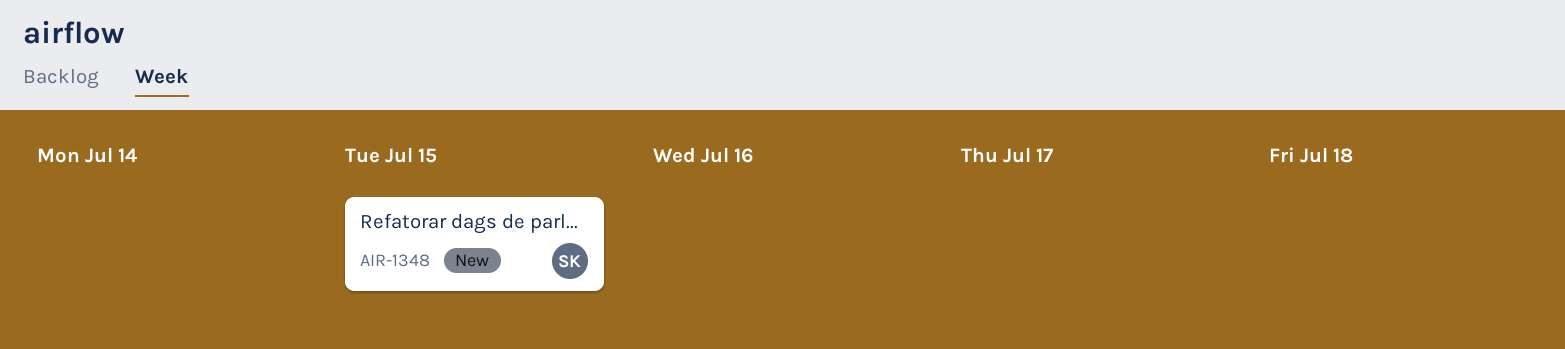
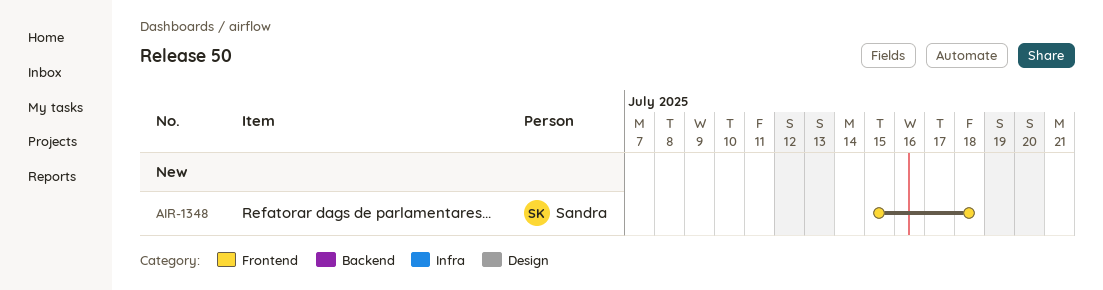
AIR-1348, due: Jul 15 -> Jul 18

